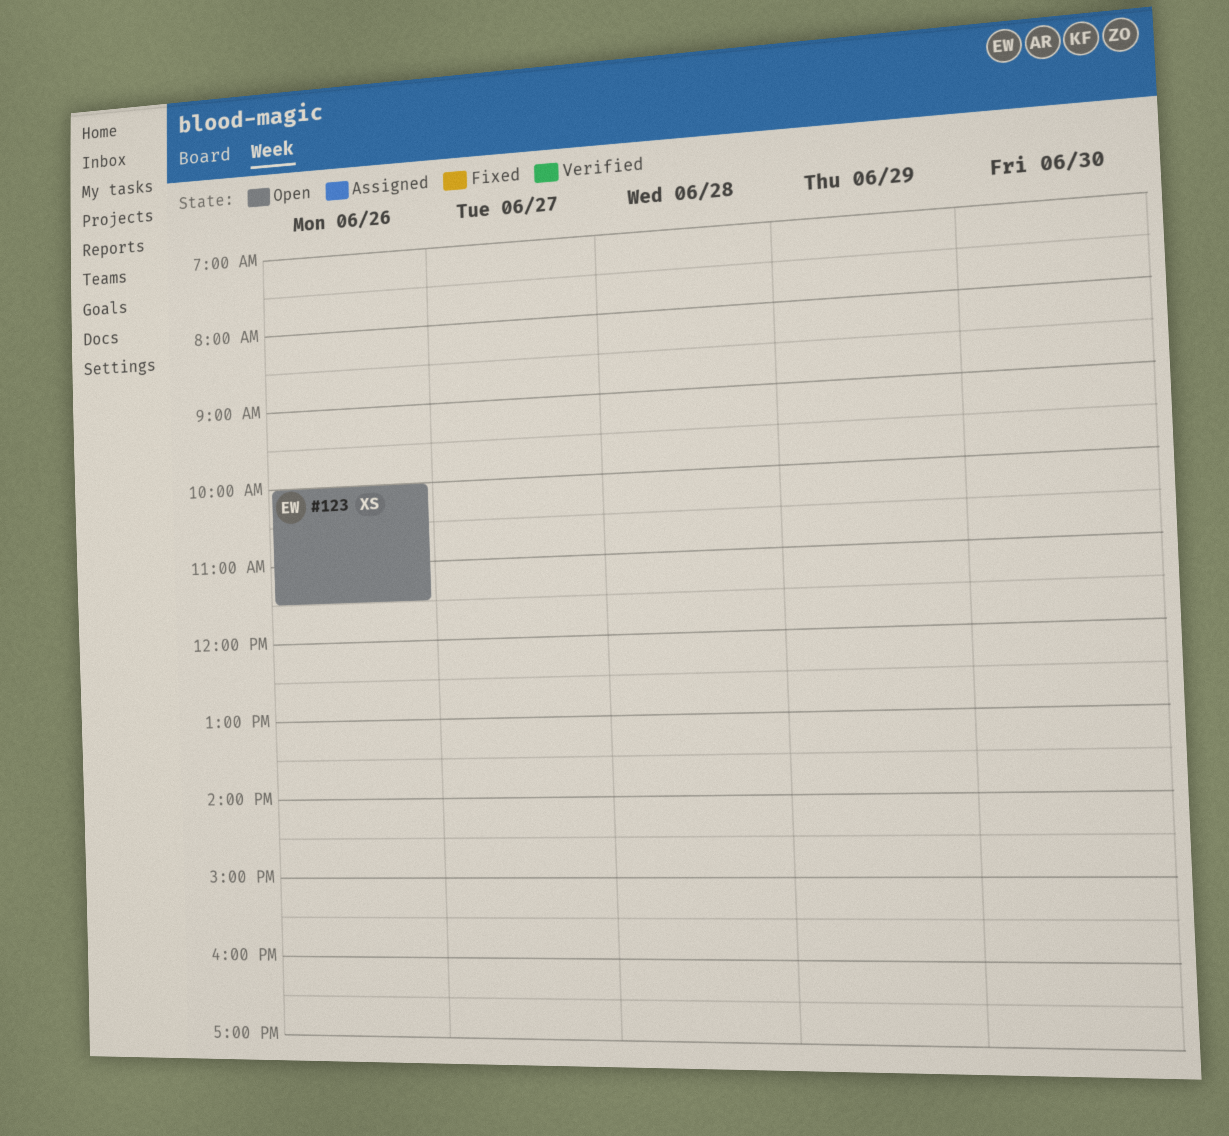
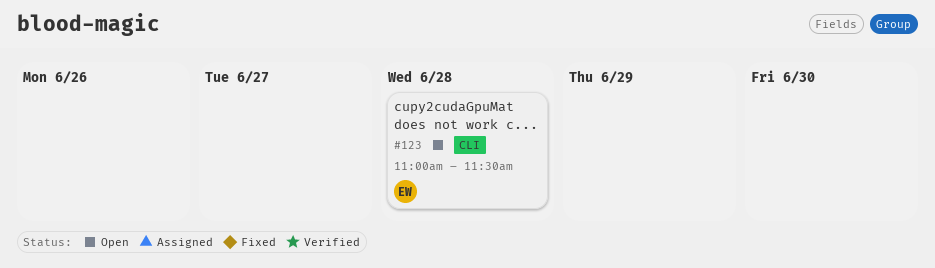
#123, day: Jun 26 -> Jun 28
#123, begins: 10:00 -> 11:00

